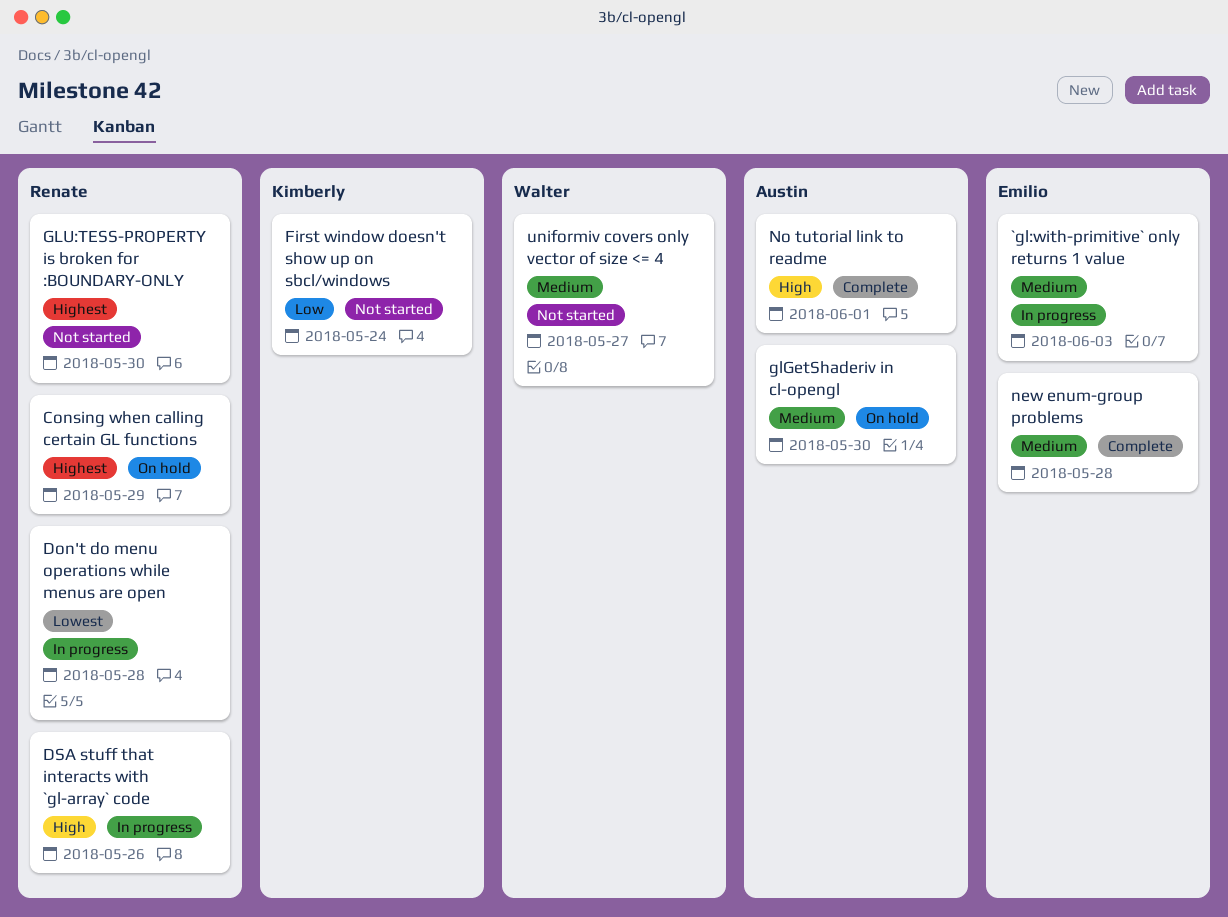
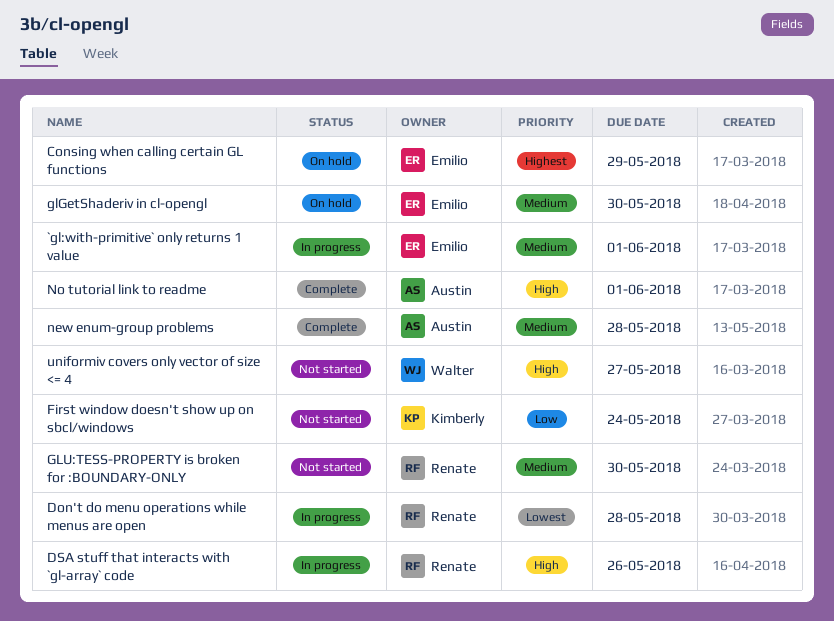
`gl:with-primitive` only returns 1 value, due: Jun 3 -> Jun 1
Consing when calling certain GL functions, owner: Renate -> Emilio
glGetShaderiv in cl-opengl, owner: Austin -> Emilio
GLU:TESS-PROPERTY is broken for :BOUNDARY-ONLY, priority: Highest -> Medium
new enum-group problems, owner: Emilio -> Austin
uniformiv covers only vector of size <= 4, priority: Medium -> High

